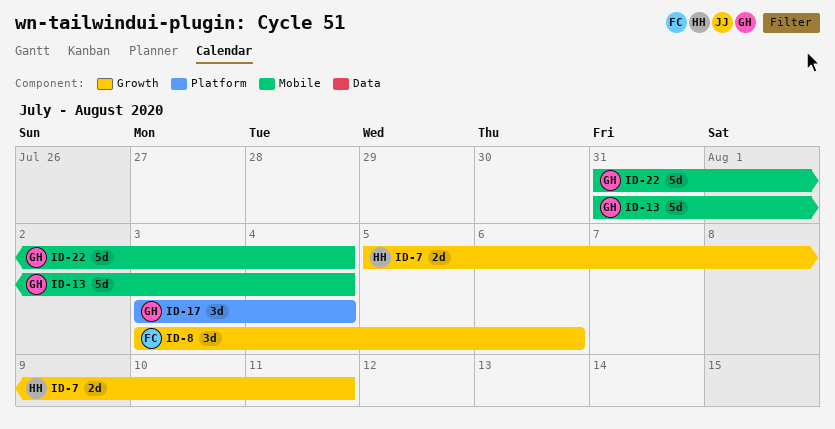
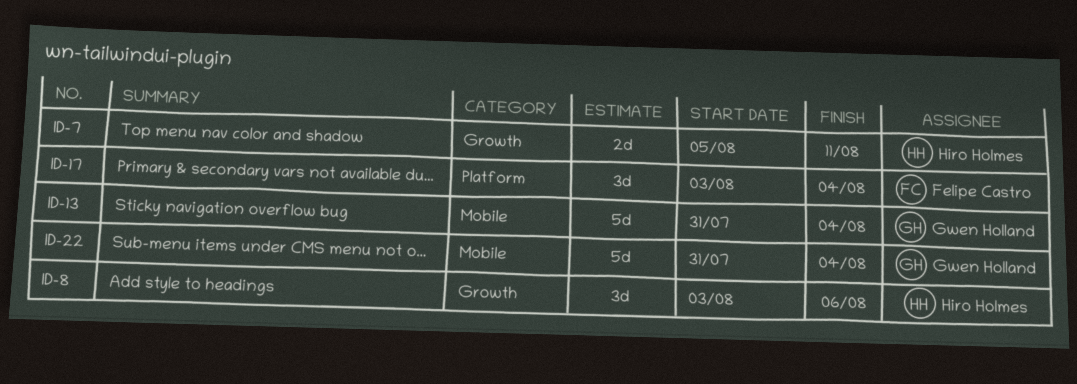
ID-8, owner: Felipe Castro -> Hiro Holmes
ID-17, owner: Gwen Holland -> Felipe Castro

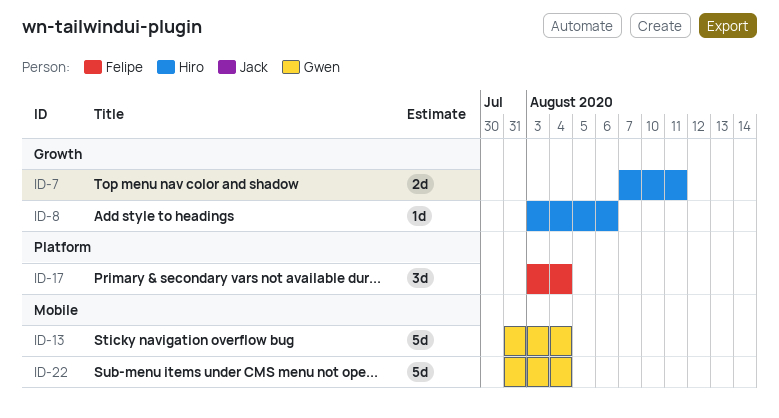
ID-7, start: Aug 5 -> Aug 7
ID-8, estimate: 3d -> 1d

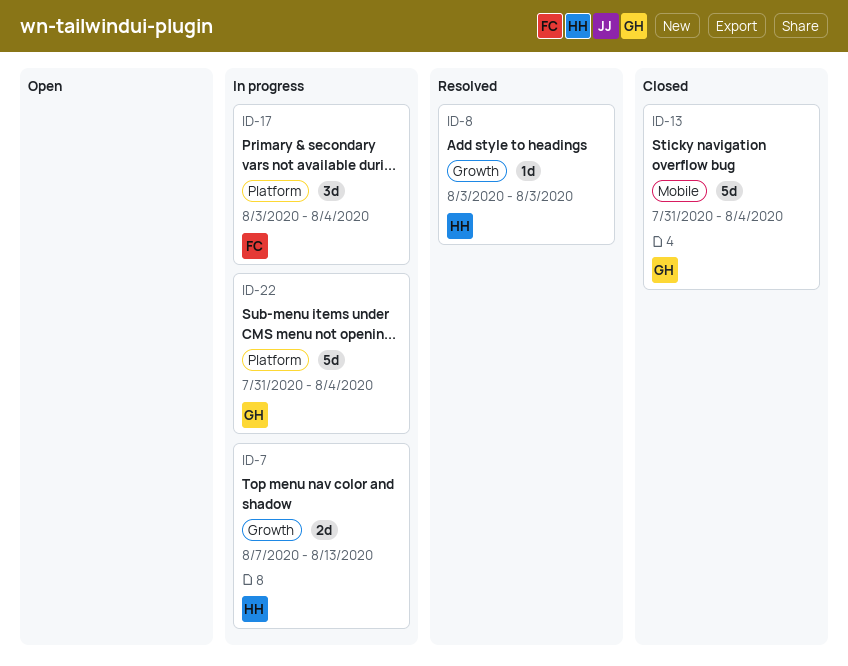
ID-7, due: Aug 11 -> Aug 13
ID-8, due: Aug 6 -> Aug 3
ID-22, label: Mobile -> Platform

